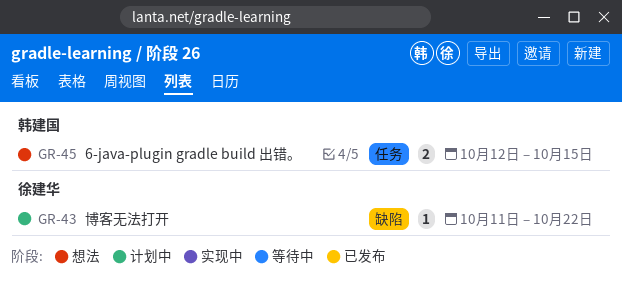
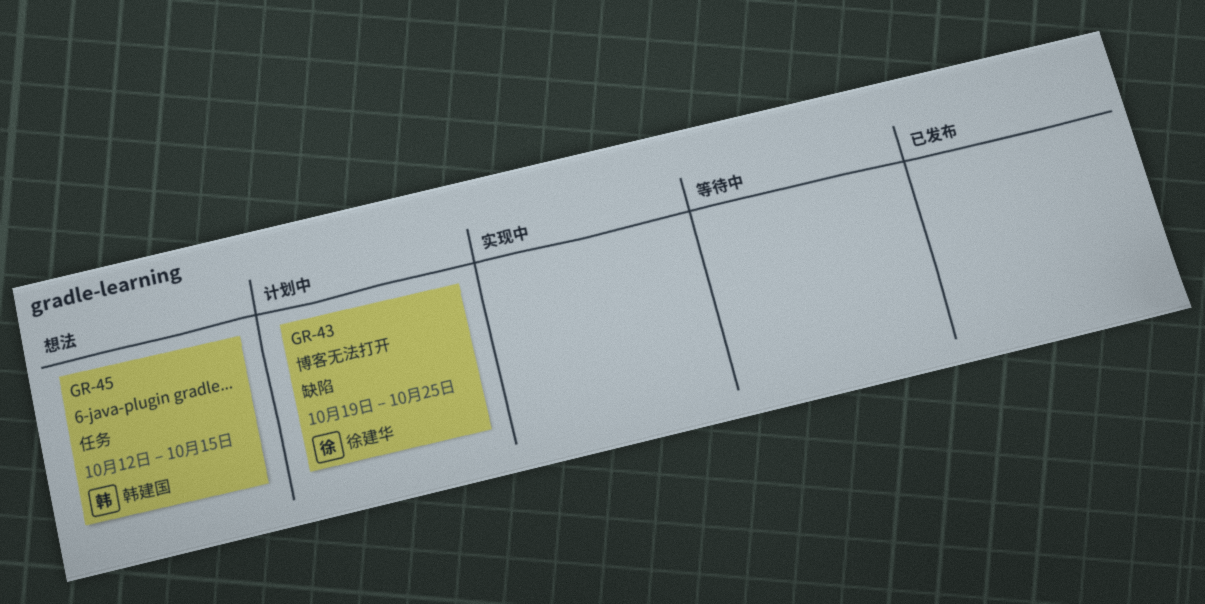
GR-43, start: Oct 11 -> Oct 19
GR-43, due: Oct 22 -> Oct 25

